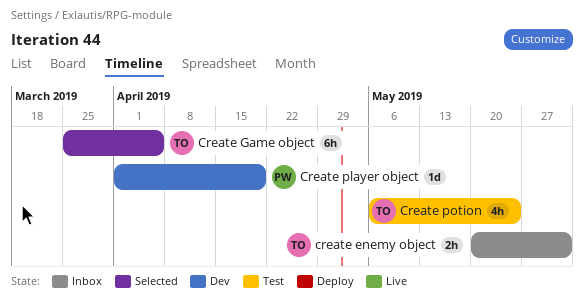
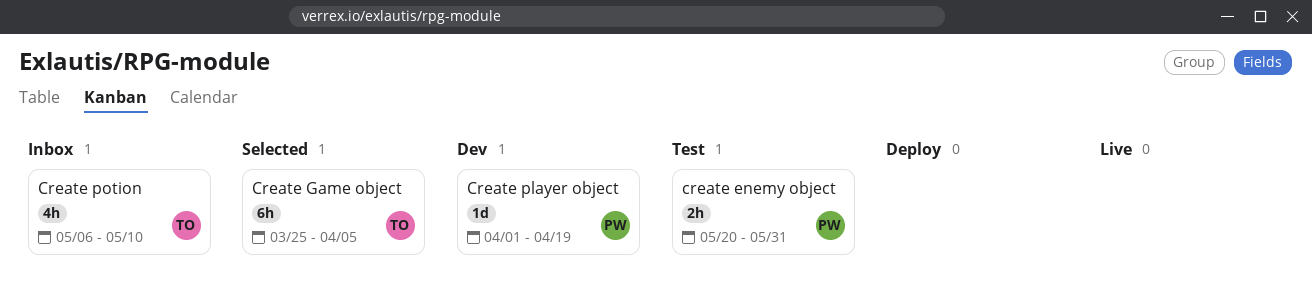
create enemy object, status: Inbox -> Test
create enemy object, owner: TO -> PW
Create potion, status: Test -> Inbox
Create potion, due: May 24 -> May 10

